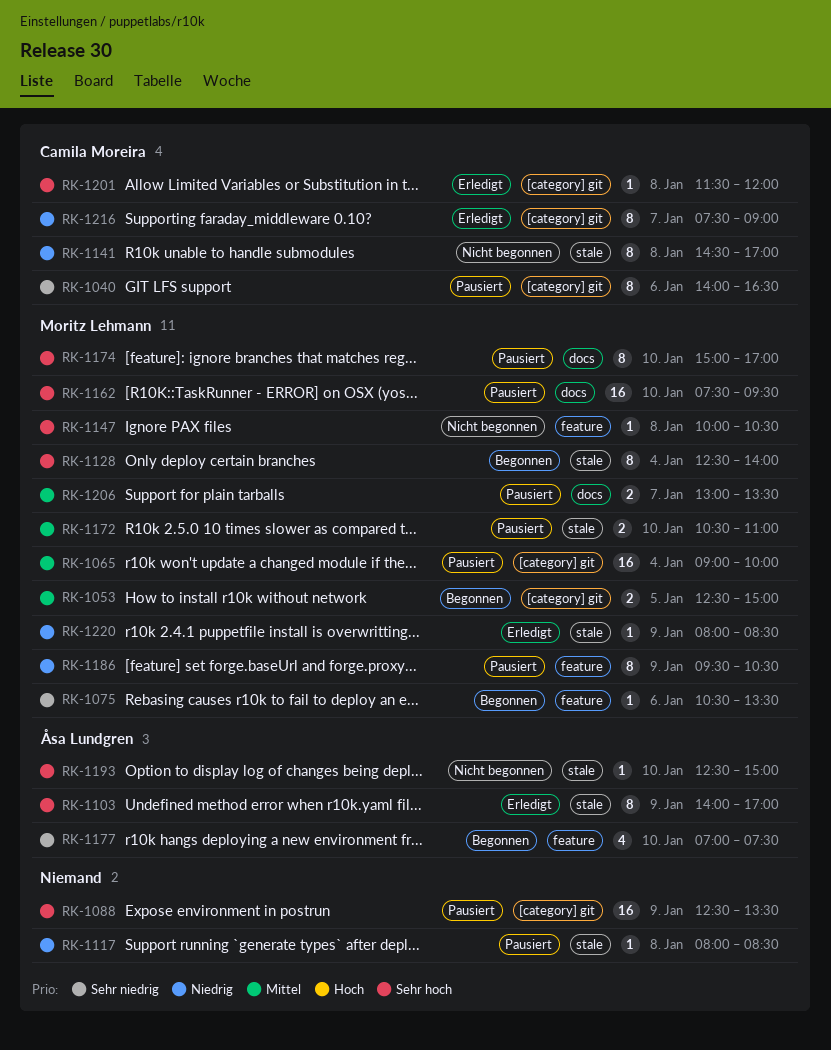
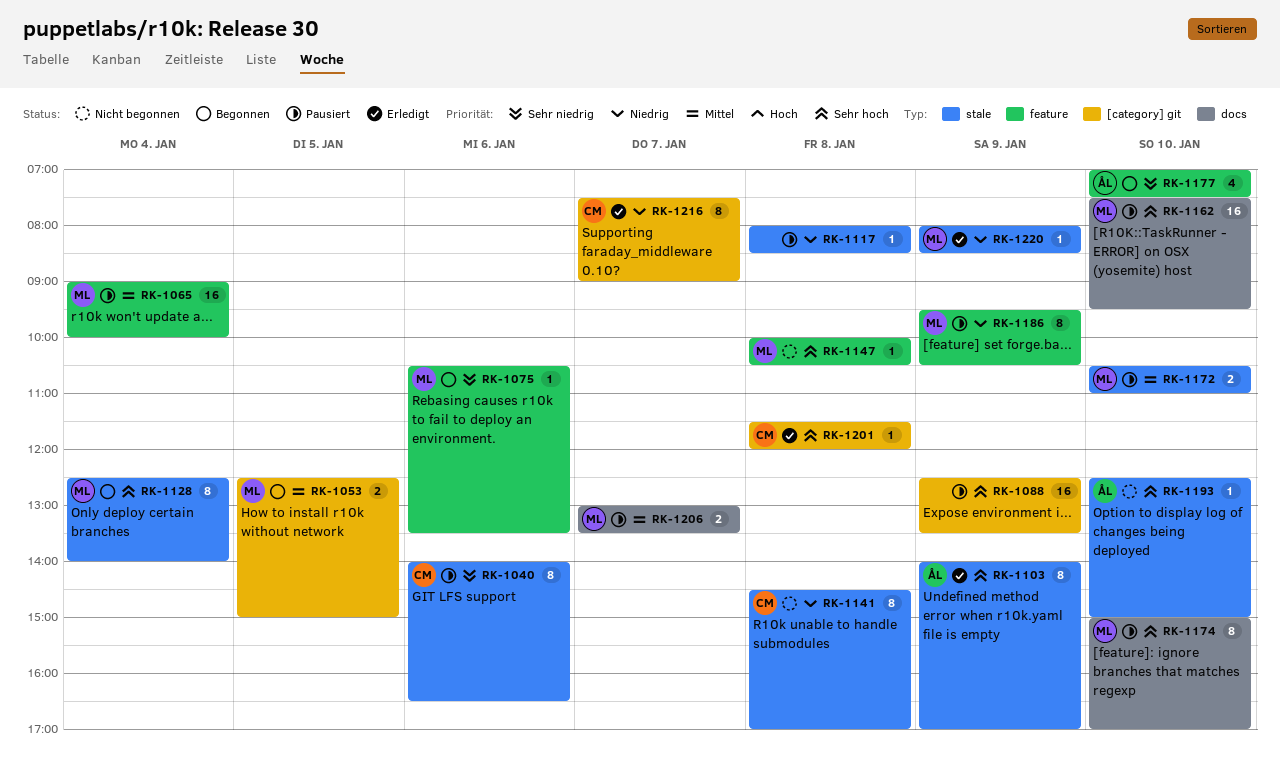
RK-1040, label: [category] git -> stale
RK-1065, label: [category] git -> feature

